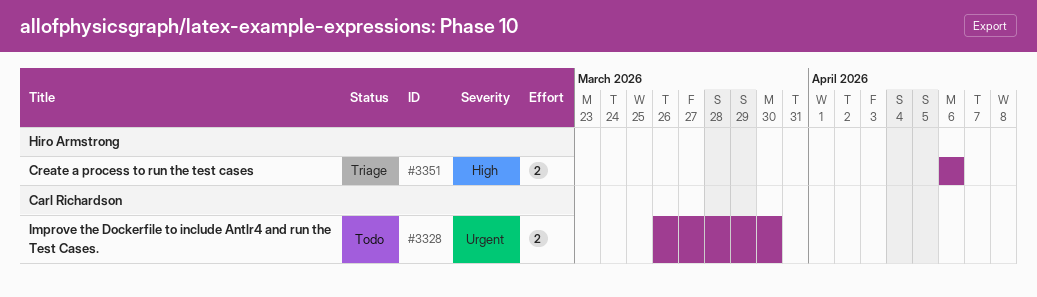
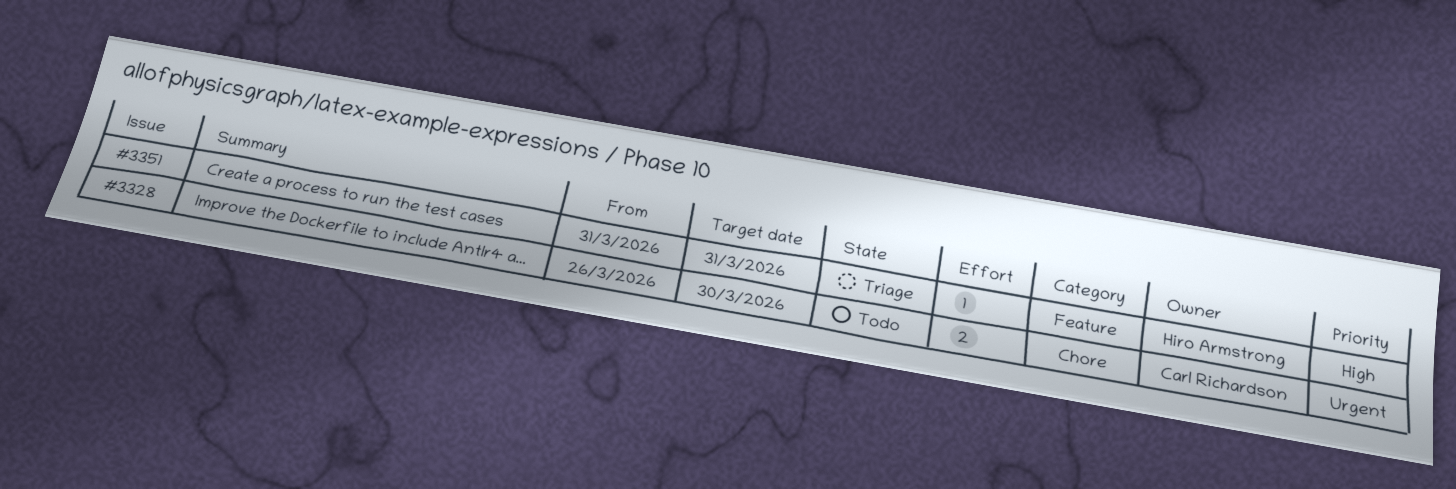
#3351, estimate: 2 -> 1
#3351, start: Apr 6 -> Mar 31
#3351, due: Apr 6 -> Mar 31

